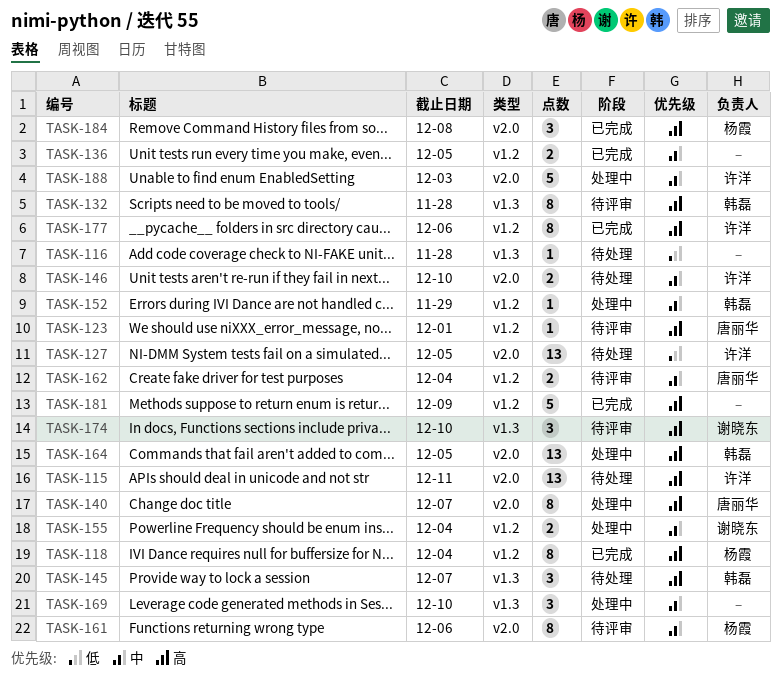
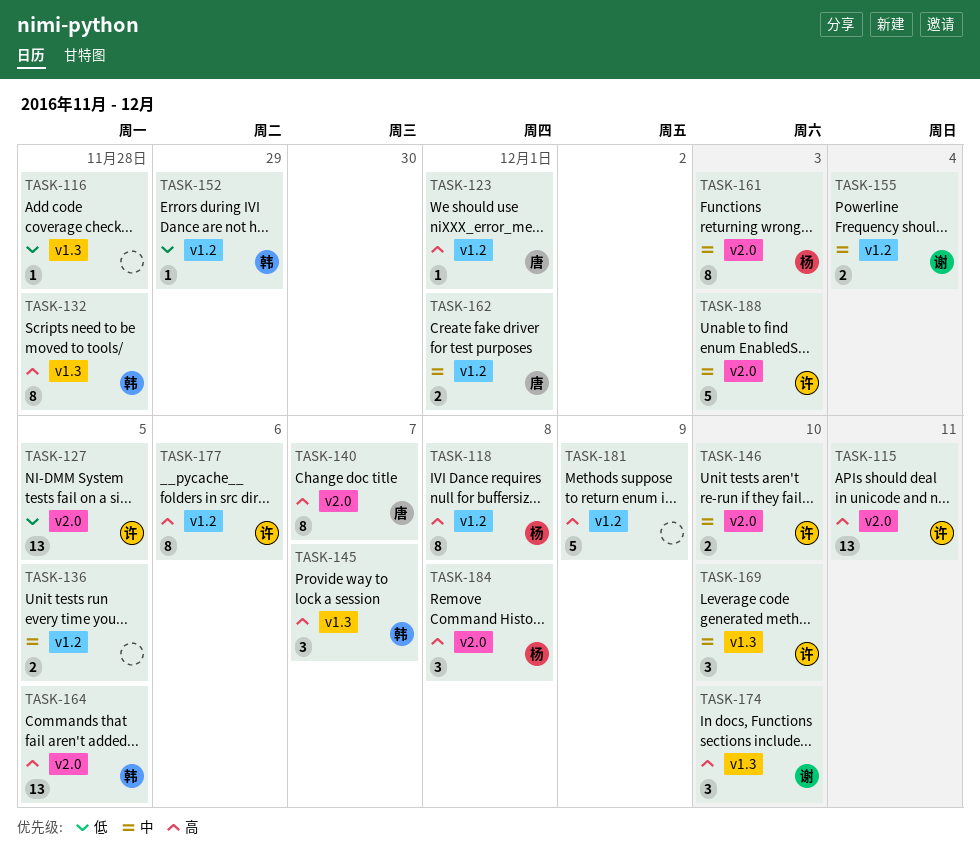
TASK-118, due: Dec 4 -> Dec 8
TASK-152, priority: 中 -> 低
TASK-161, due: Dec 6 -> Dec 3
TASK-162, due: Dec 4 -> Dec 1
TASK-169, owner: none -> 许洋

